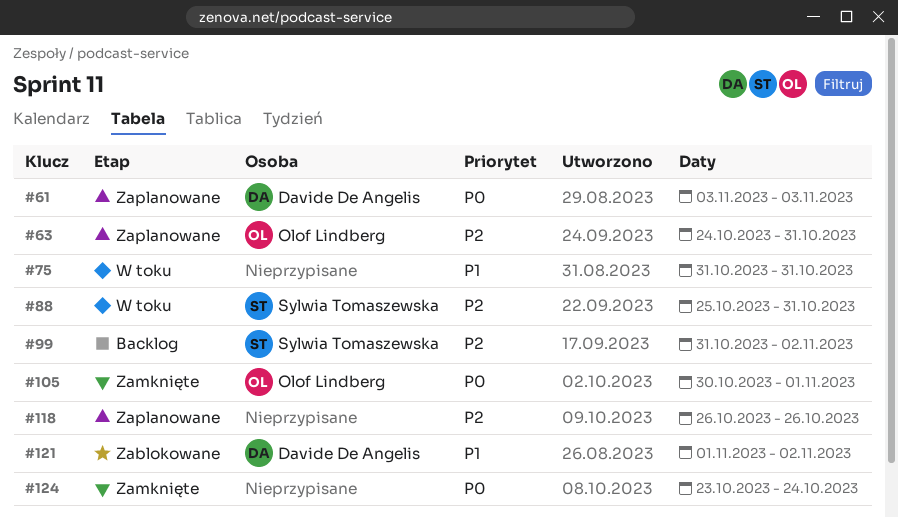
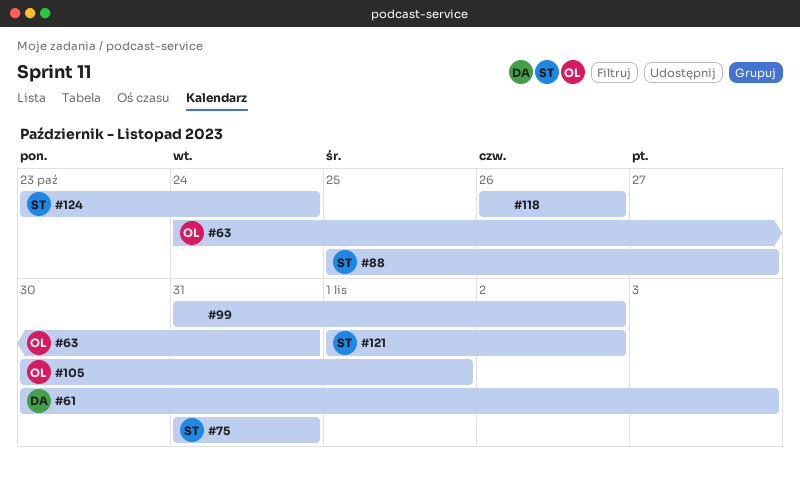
#61, start: Nov 3 -> Oct 30
#75, owner: none -> Sylwia Tomaszewska
#88, due: Oct 31 -> Oct 27
#99, owner: Sylwia Tomaszewska -> none
#121, owner: Davide De Angelis -> Sylwia Tomaszewska
#124, owner: none -> Sylwia Tomaszewska

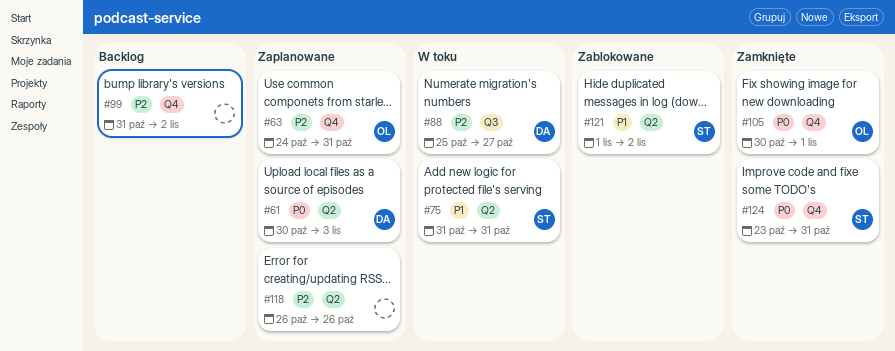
#88, owner: ST -> DA
#124, due: Oct 24 -> Oct 31

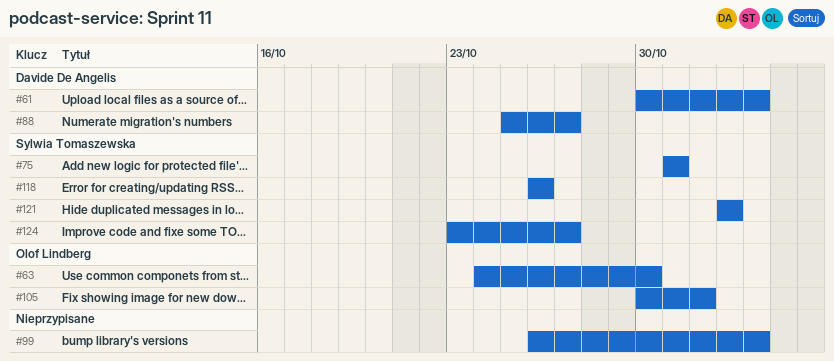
#63, due: Oct 31 -> Oct 30
#99, start: Oct 31 -> Oct 26
#99, due: Nov 2 -> Nov 3
#118, owner: none -> Sylwia Tomaszewska
#121, start: Nov 1 -> Nov 2
#124, due: Oct 31 -> Oct 27

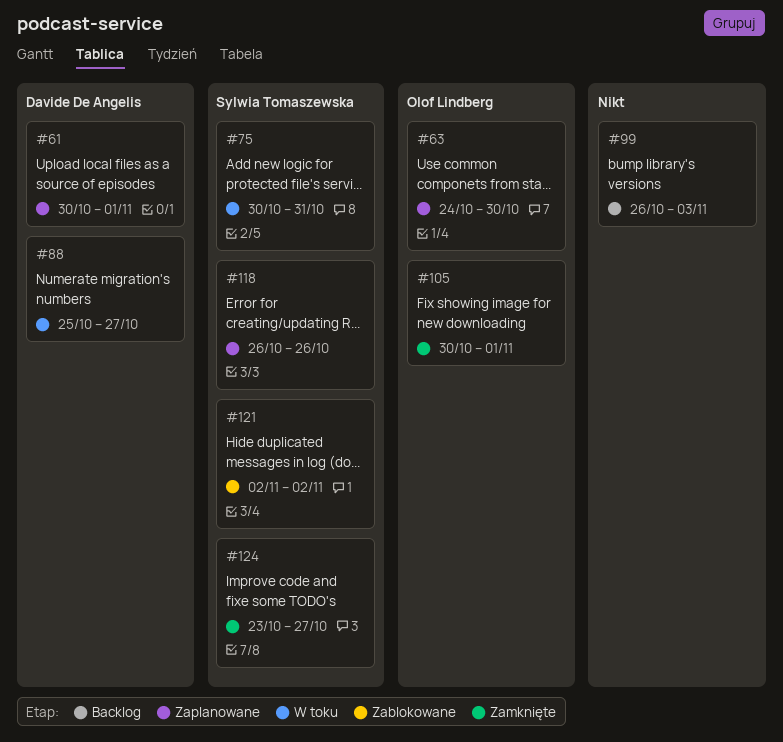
#61, due: Nov 3 -> Nov 1
#75, start: Oct 31 -> Oct 30

